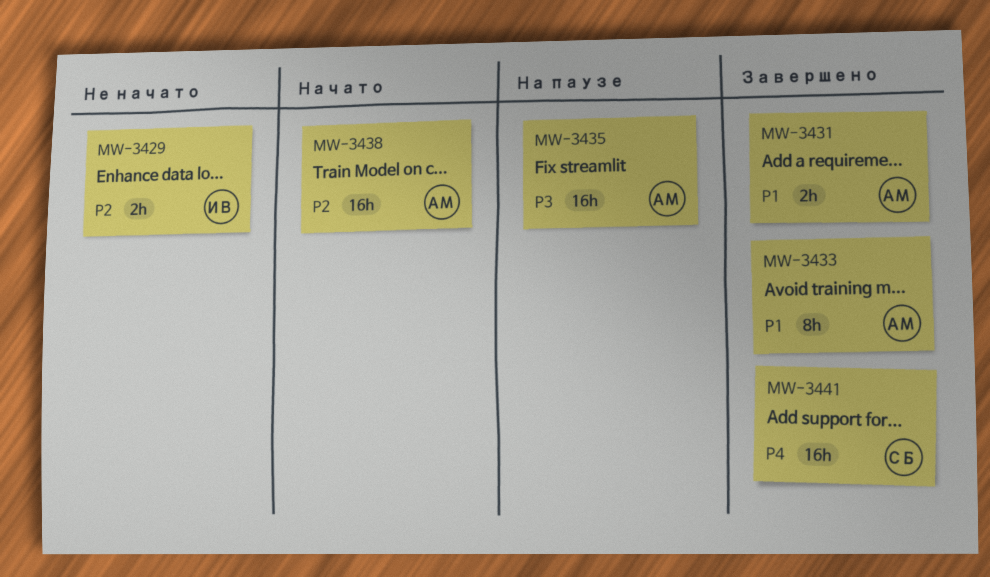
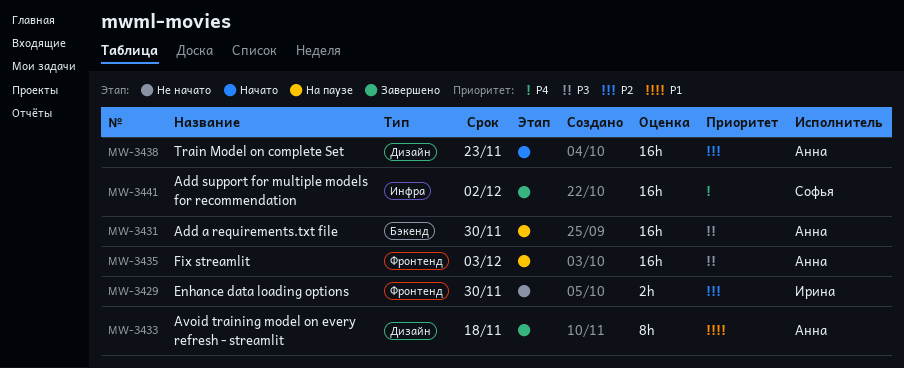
MW-3431, status: Завершено -> На паузе
MW-3431, priority: P1 -> P3
MW-3431, estimate: 2h -> 16h

